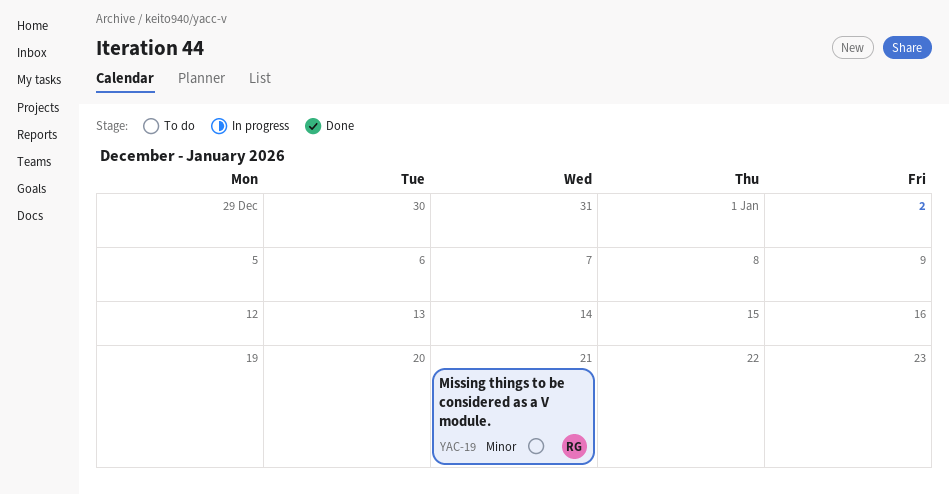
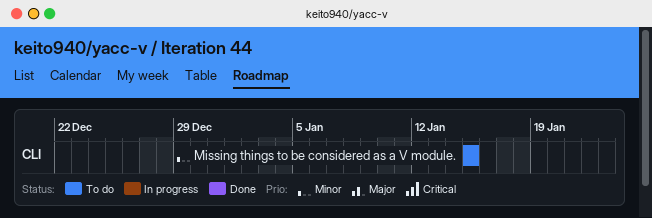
Missing things to be considered as a V module., due: Jan 21 -> Jan 15

